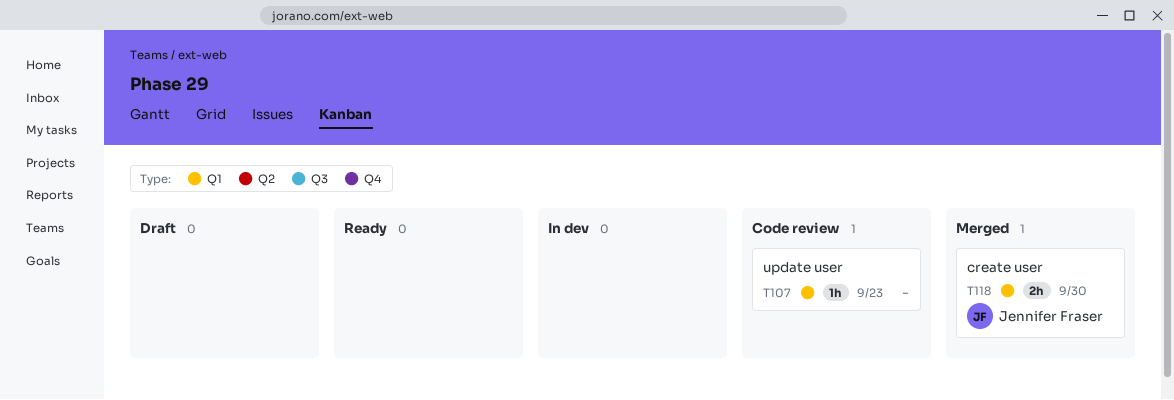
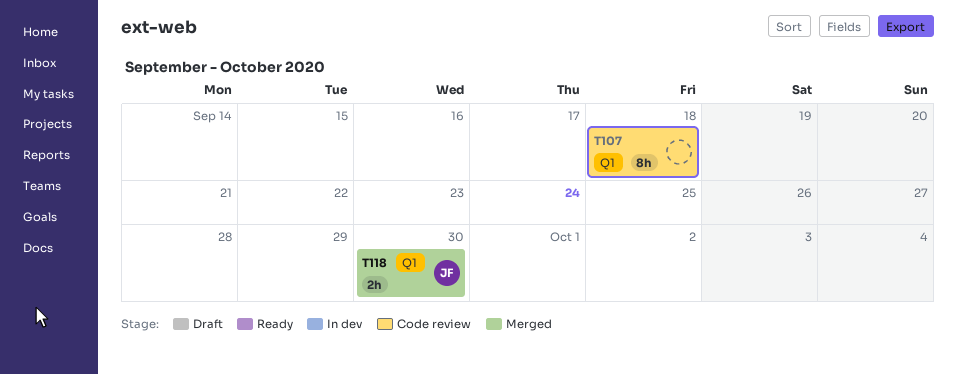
T107, estimate: 1h -> 8h
T107, due: Sep 23 -> Sep 18

